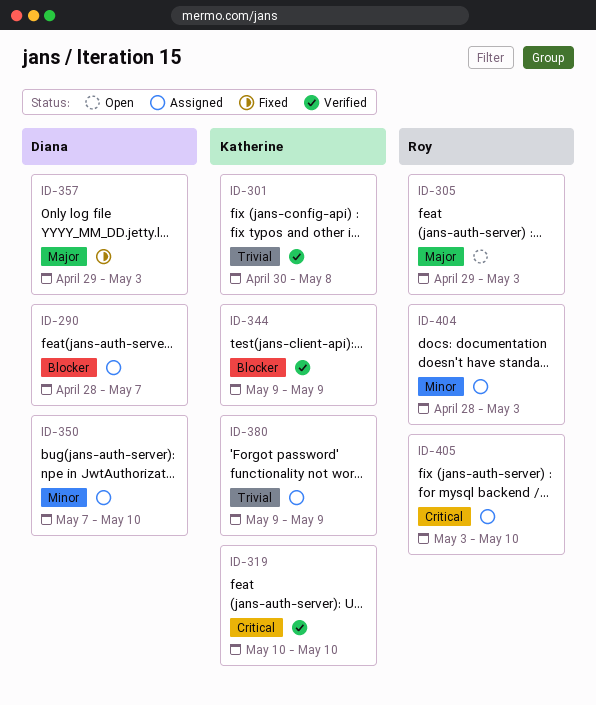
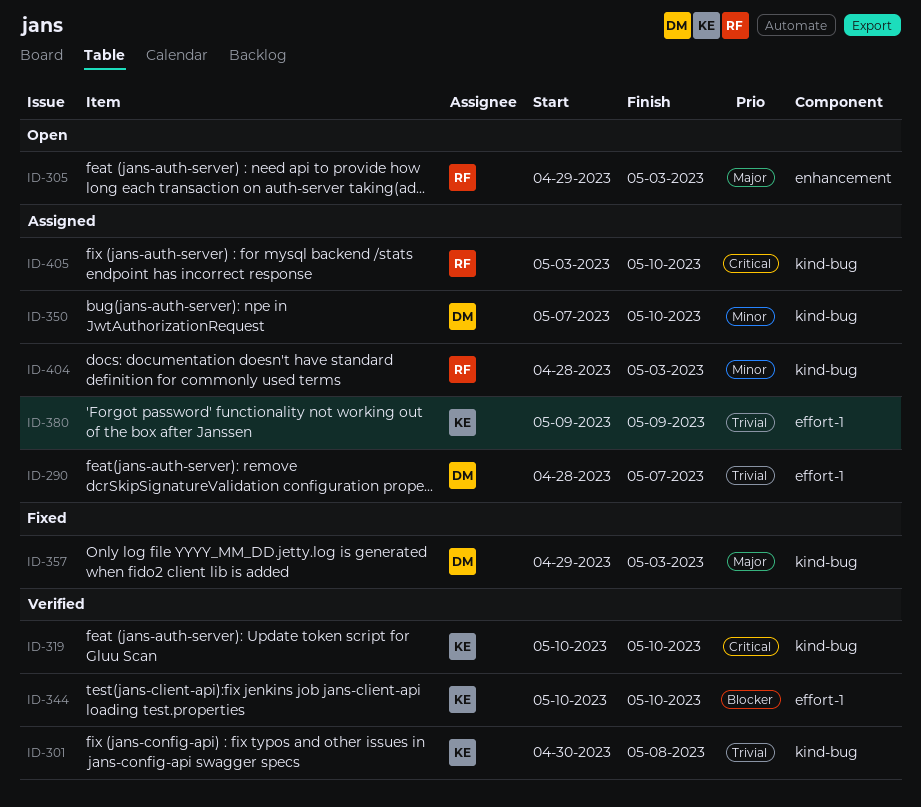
ID-290, priority: Blocker -> Trivial
ID-344, start: May 9 -> May 10
ID-344, due: May 9 -> May 10

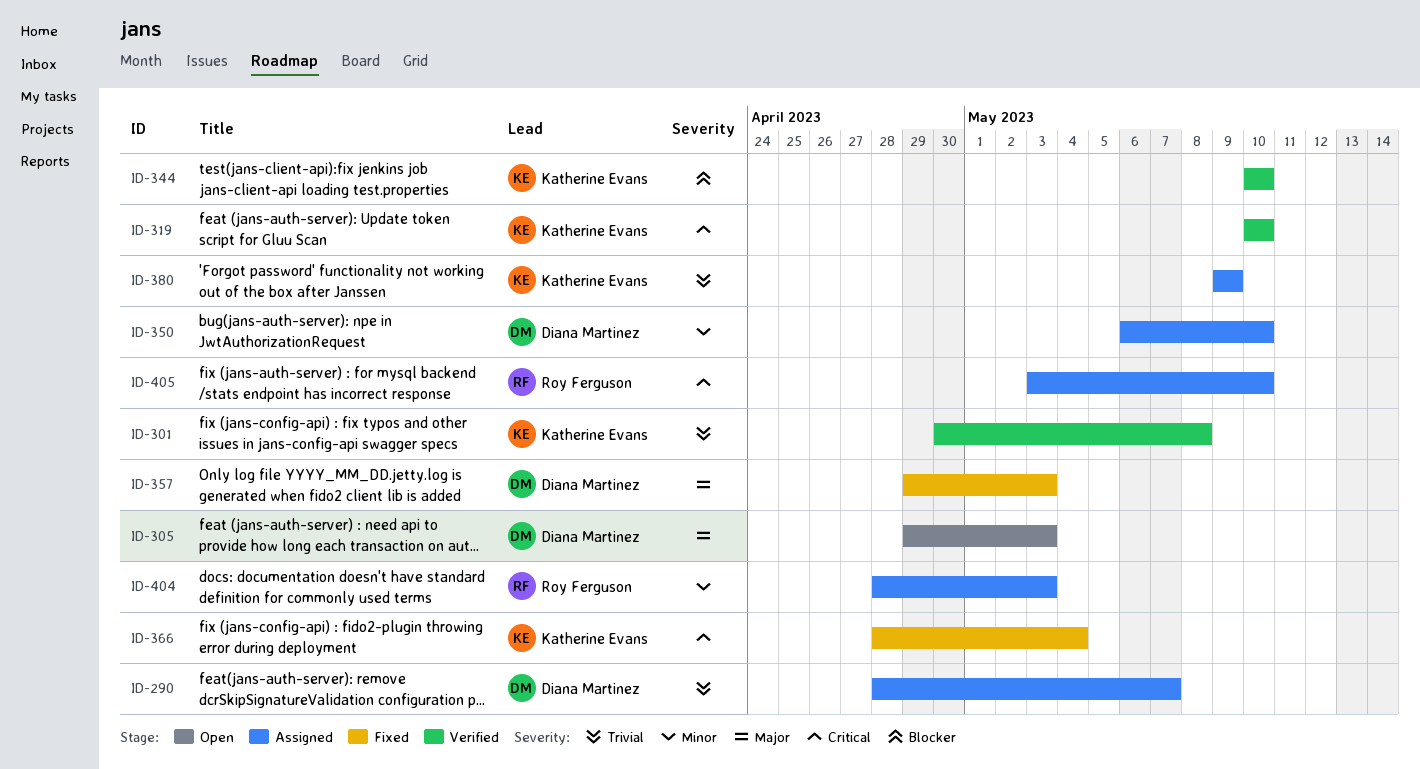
ID-305, owner: Roy Ferguson -> Diana Martinez
ID-350, start: May 7 -> May 6
ID-366: none -> present

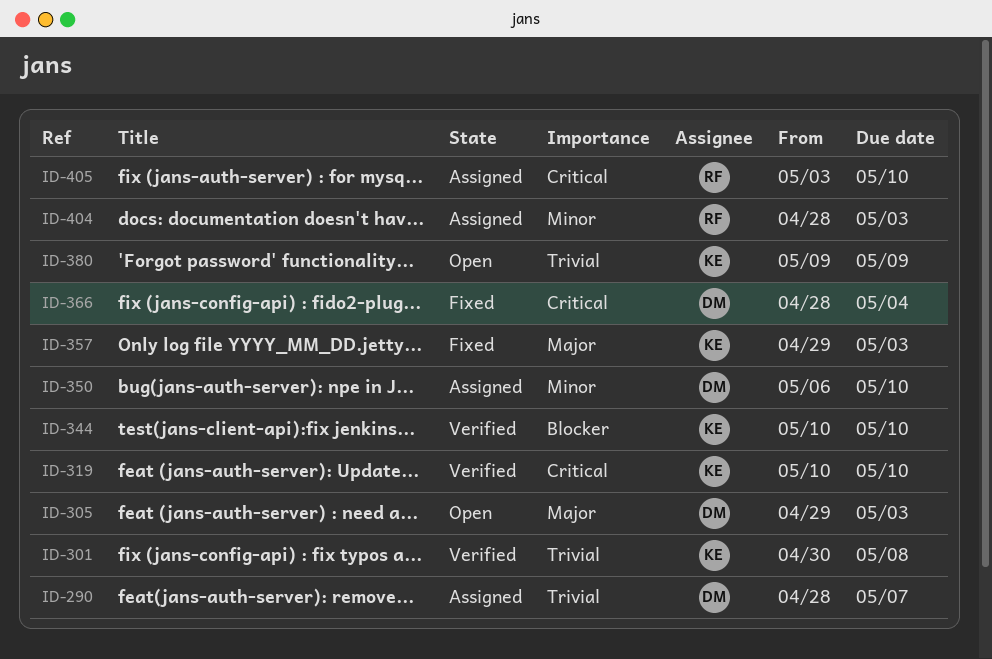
ID-357, owner: Diana Martinez -> Katherine Evans
ID-366, owner: Katherine Evans -> Diana Martinez
ID-380, status: Assigned -> Open

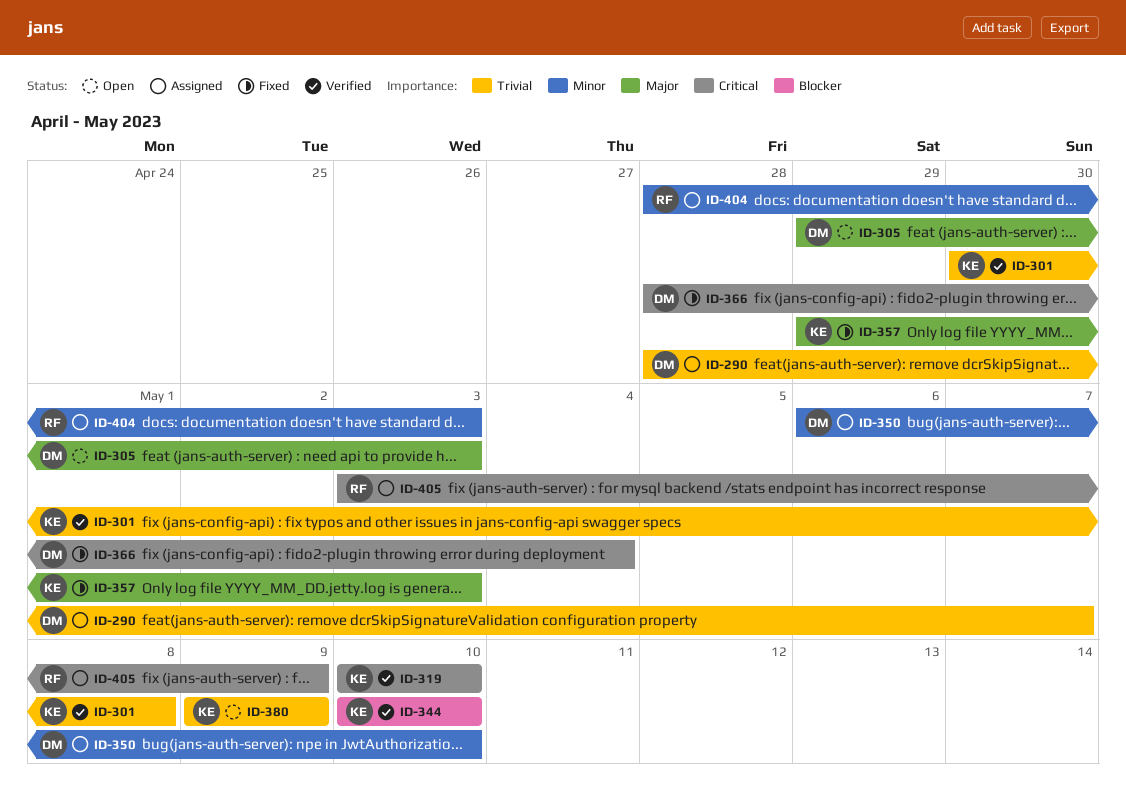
ID-405, due: May 10 -> May 9

